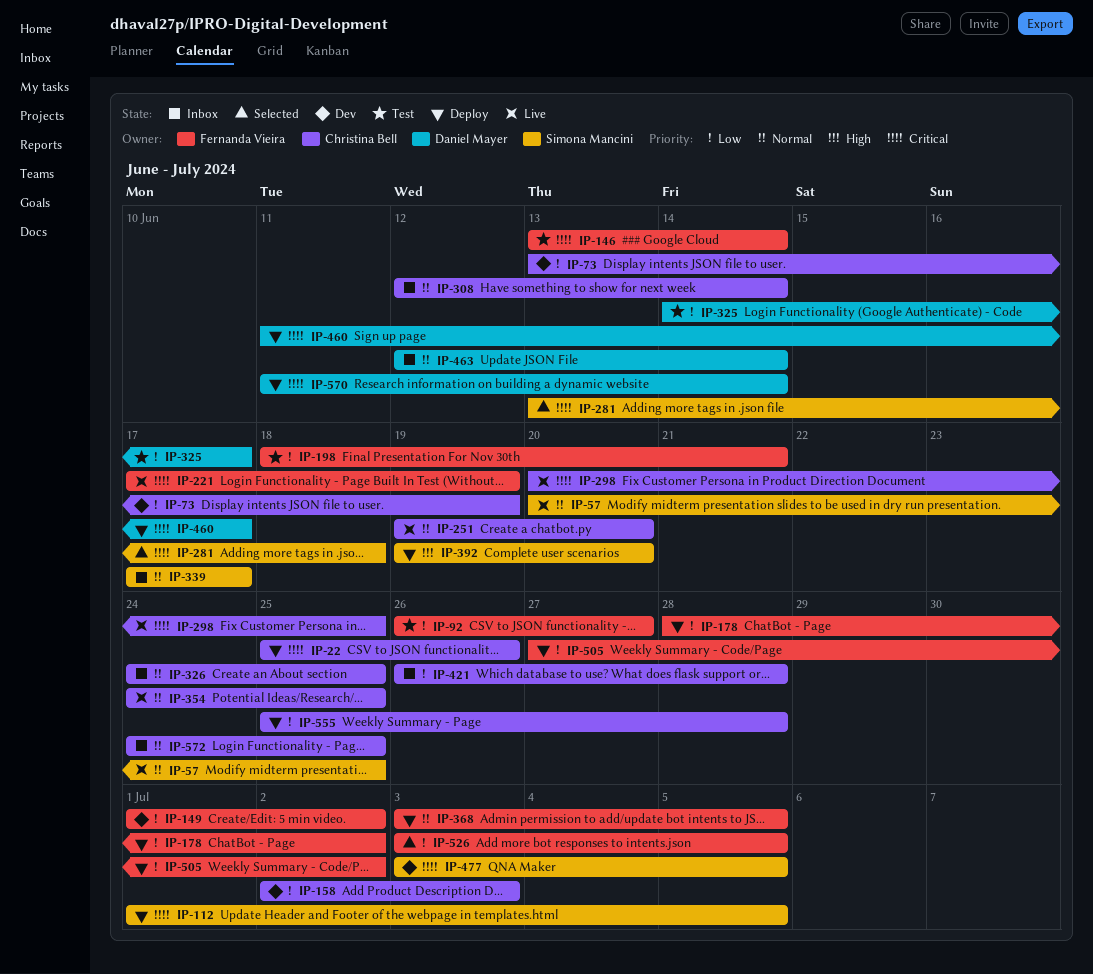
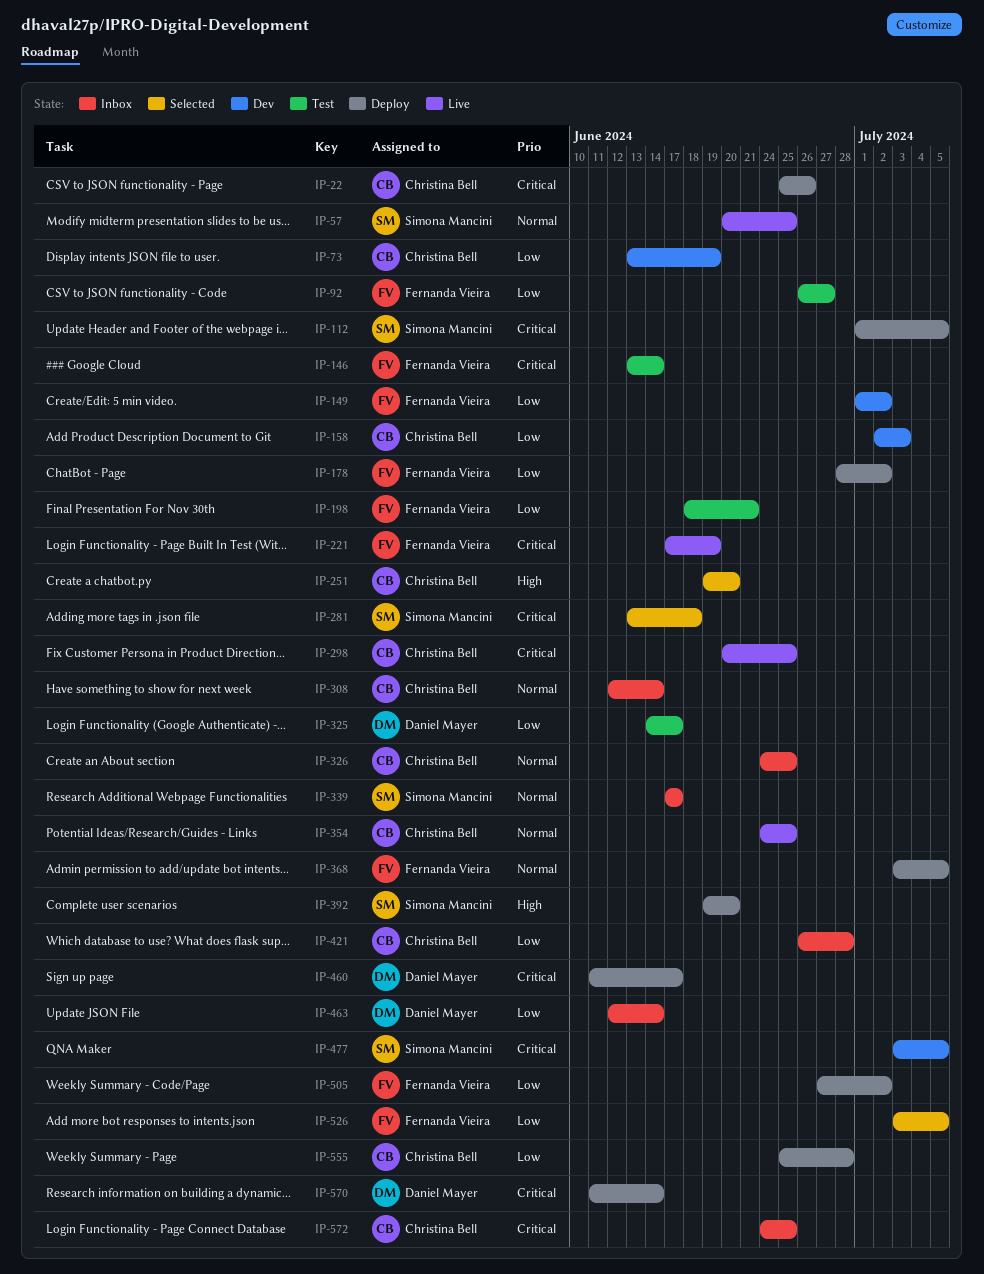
IP-251, status: Live -> Selected
IP-251, priority: Normal -> High
IP-463, priority: Normal -> Low
IP-572, priority: Normal -> Critical

